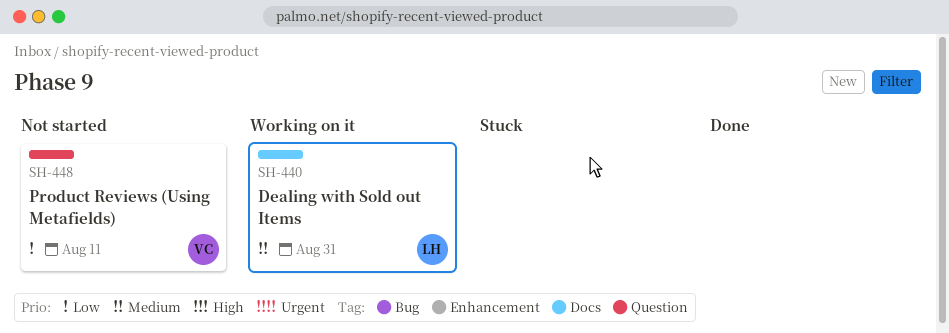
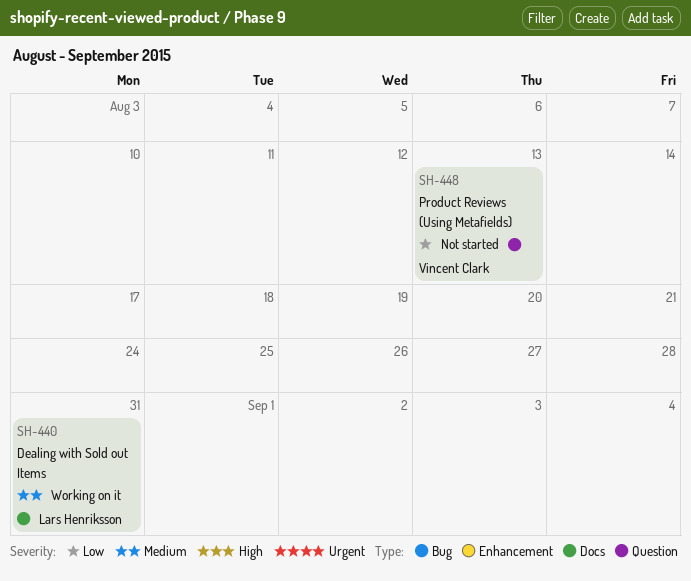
SH-448, due: Aug 11 -> Aug 13

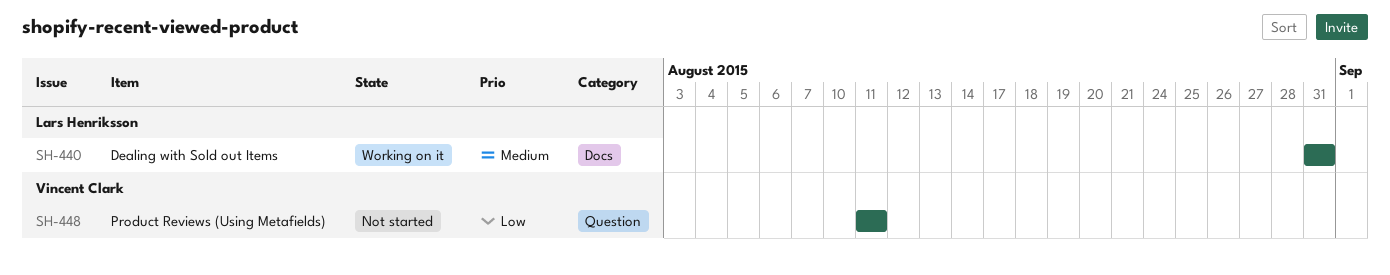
SH-448, due: Aug 13 -> Aug 11

